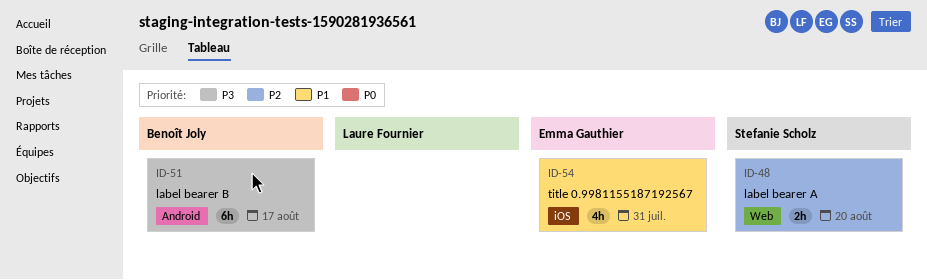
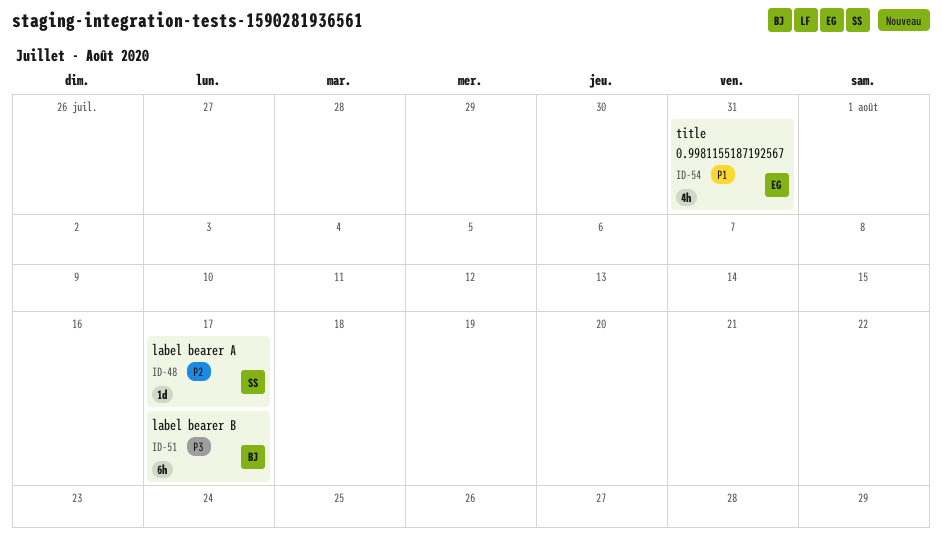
ID-48, estimate: 2h -> 1d
ID-48, due: Aug 20 -> Aug 17

